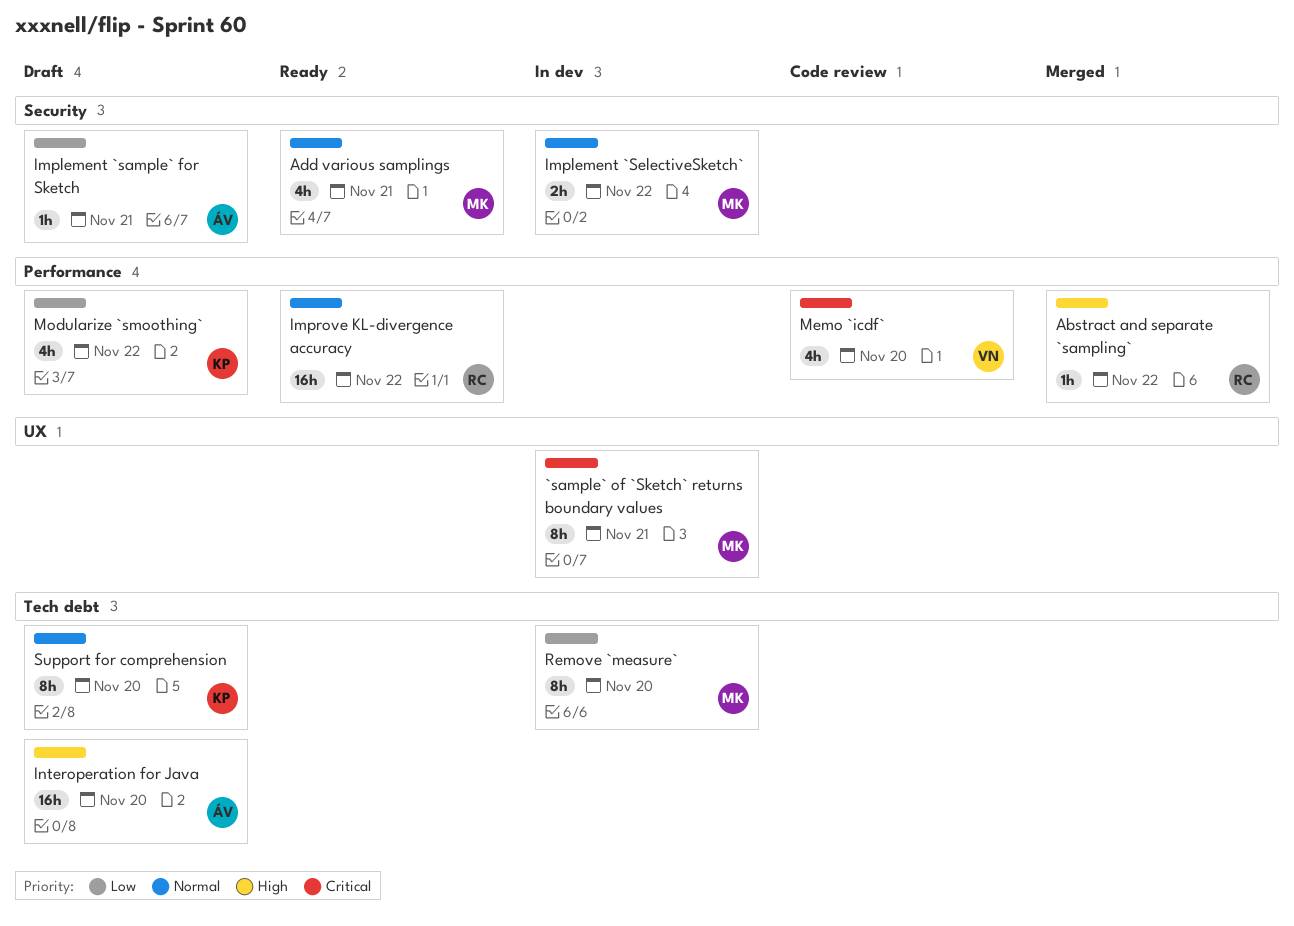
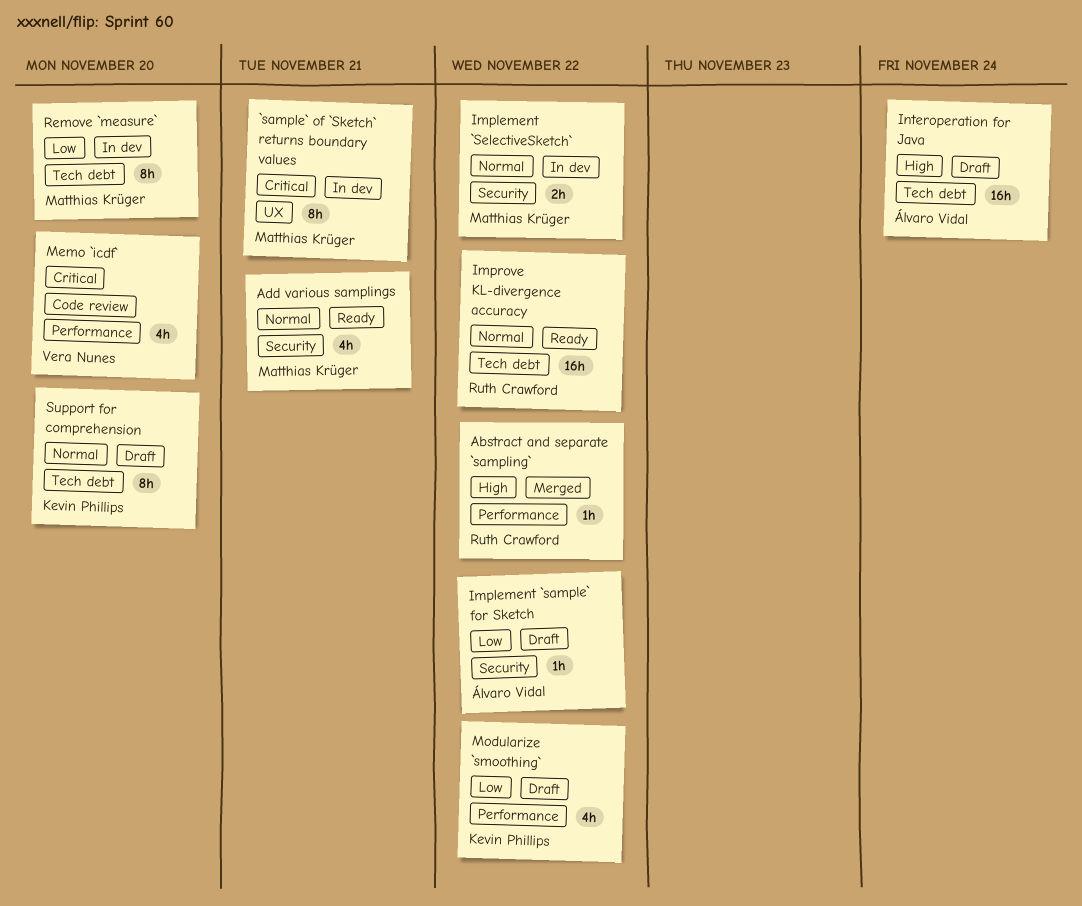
Implement `sample` for Sketch, due: Nov 21 -> Nov 22
Improve KL-divergence accuracy, label: Performance -> Tech debt
Interoperation for Java, due: Nov 20 -> Nov 24

